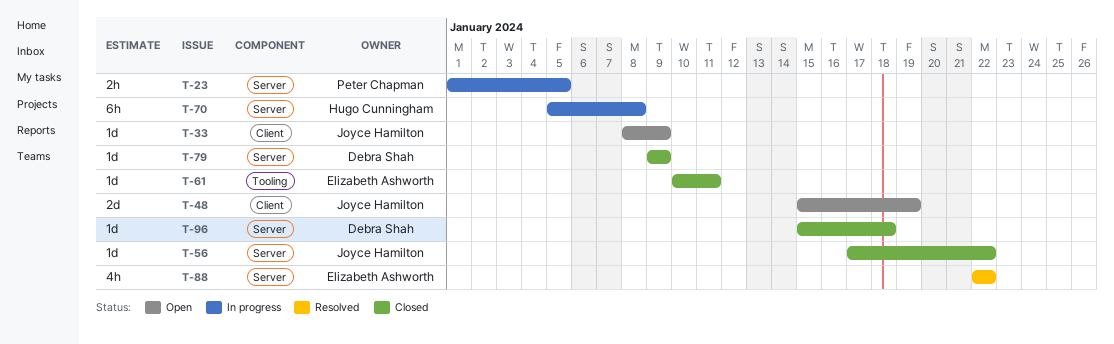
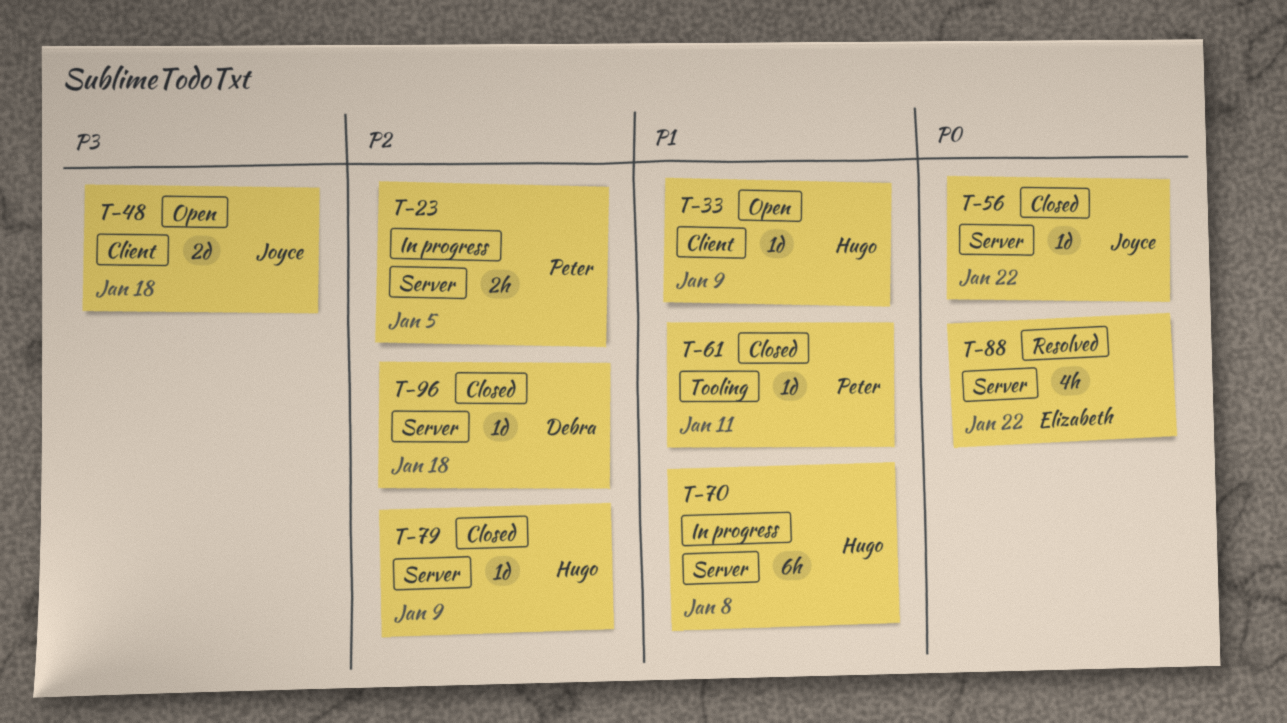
T-33, owner: Joyce Hamilton -> Hugo Cunningham
T-48, due: Jan 19 -> Jan 18
T-61, owner: Elizabeth Ashworth -> Peter Chapman
T-79, owner: Debra Shah -> Hugo Cunningham

